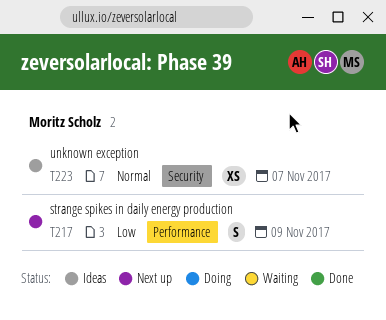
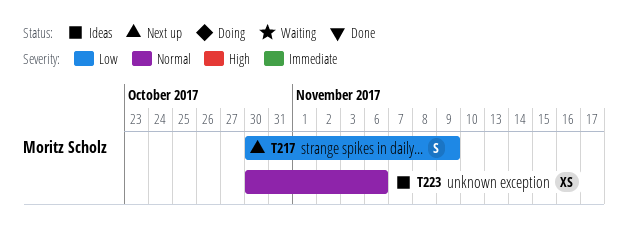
T223, due: Nov 7 -> Nov 6

